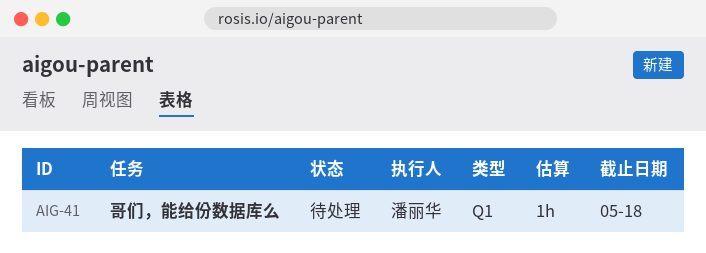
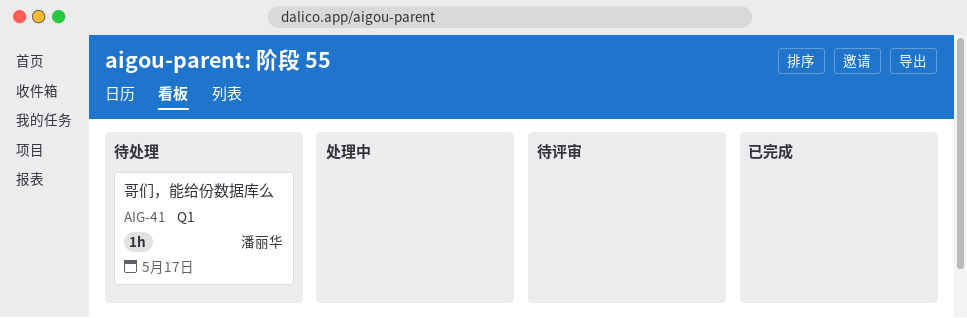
AIG-41, due: May 18 -> May 17

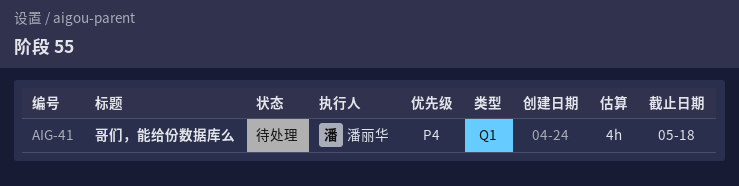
AIG-41, estimate: 1h -> 4h
AIG-41, due: May 17 -> May 18

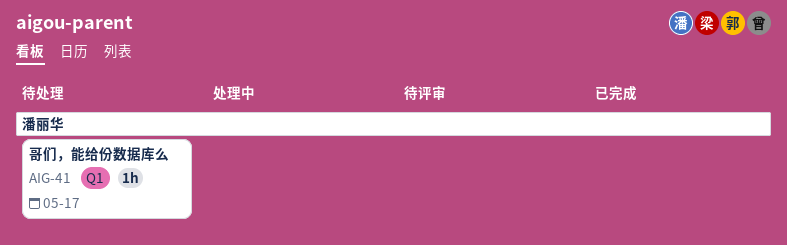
AIG-41, estimate: 4h -> 1h
AIG-41, due: May 18 -> May 17

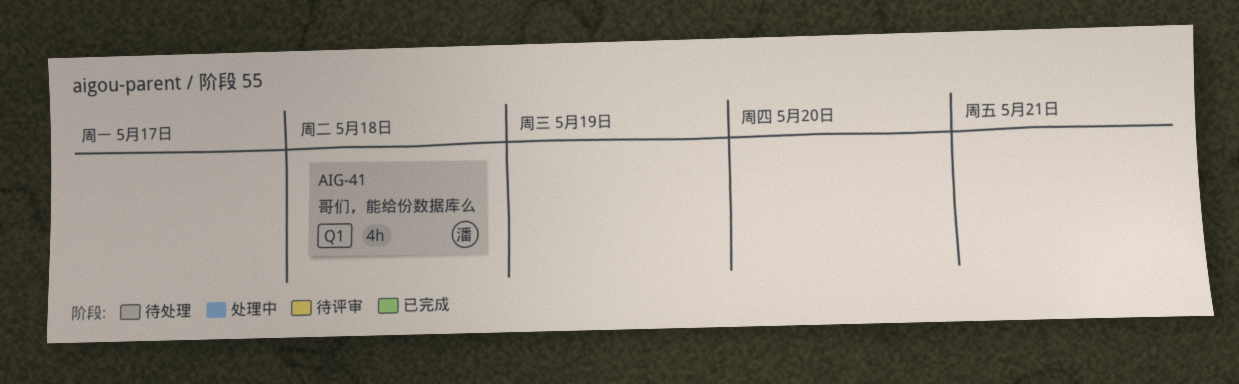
AIG-41, estimate: 1h -> 4h
AIG-41, due: May 17 -> May 18

